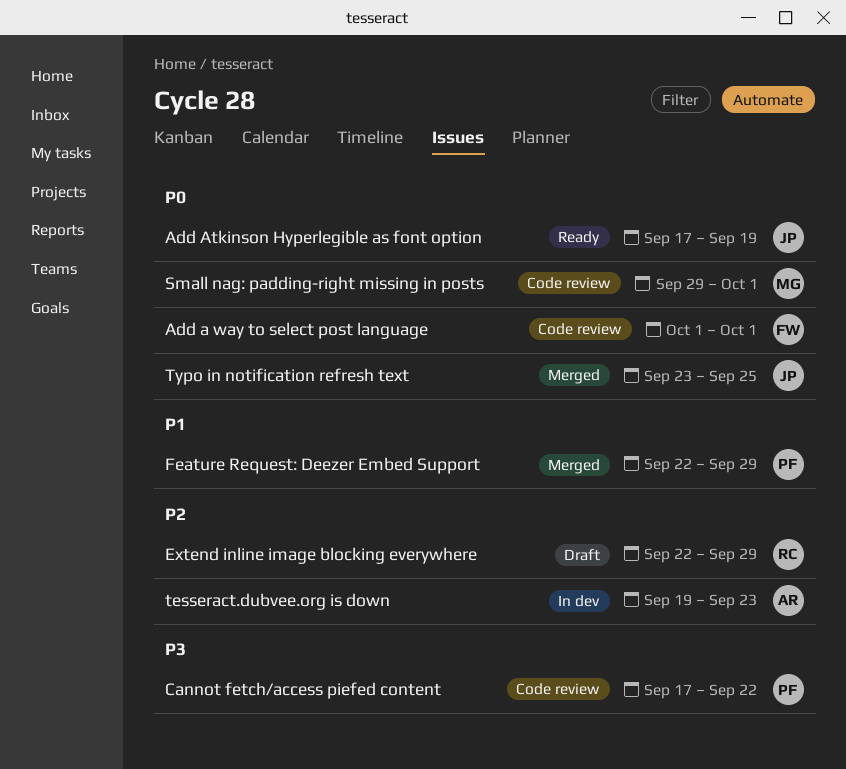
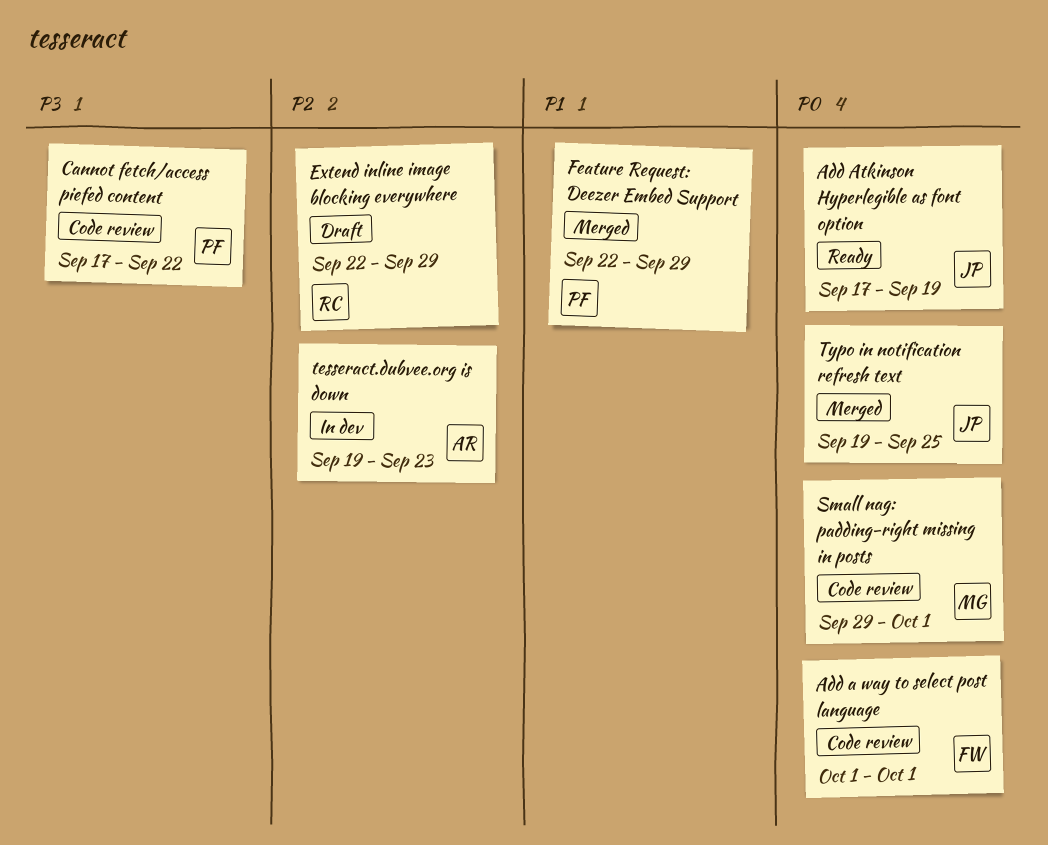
Typo in notification refresh text, start: Sep 23 -> Sep 19

